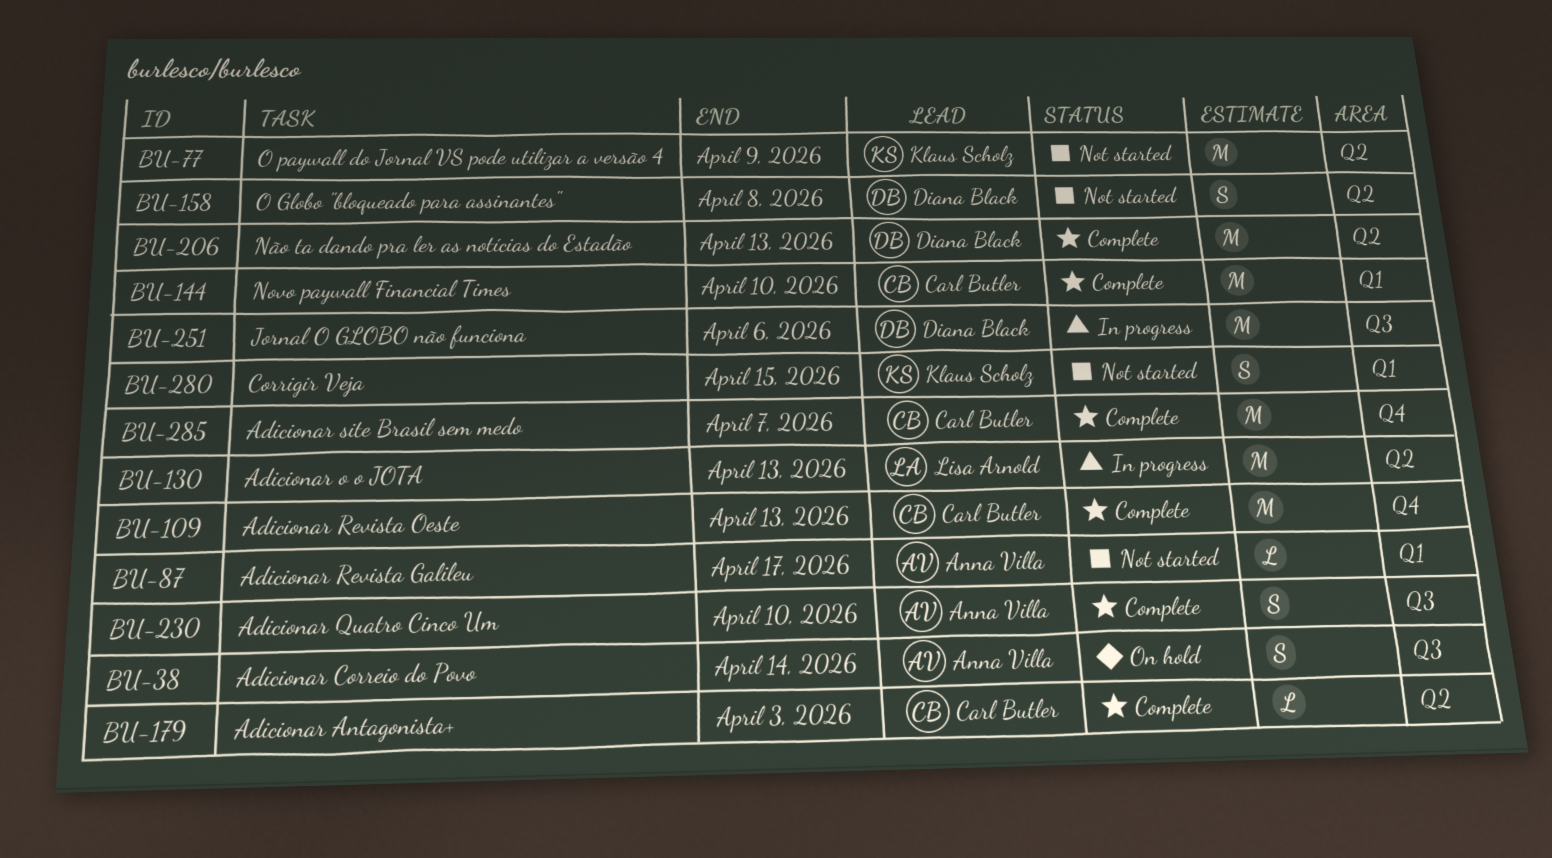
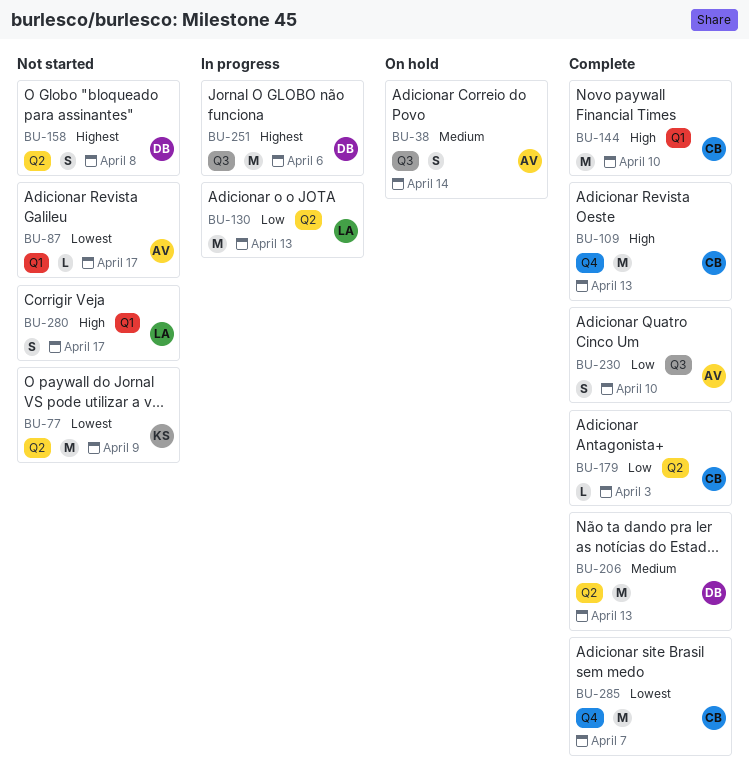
BU-280, owner: Klaus Scholz -> Lisa Arnold
BU-280, due: Apr 15 -> Apr 17

